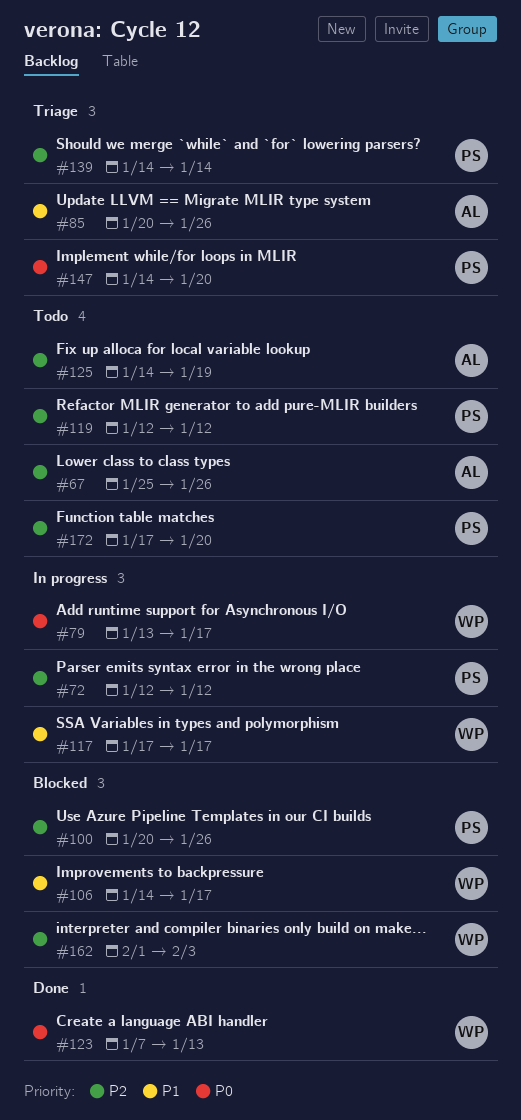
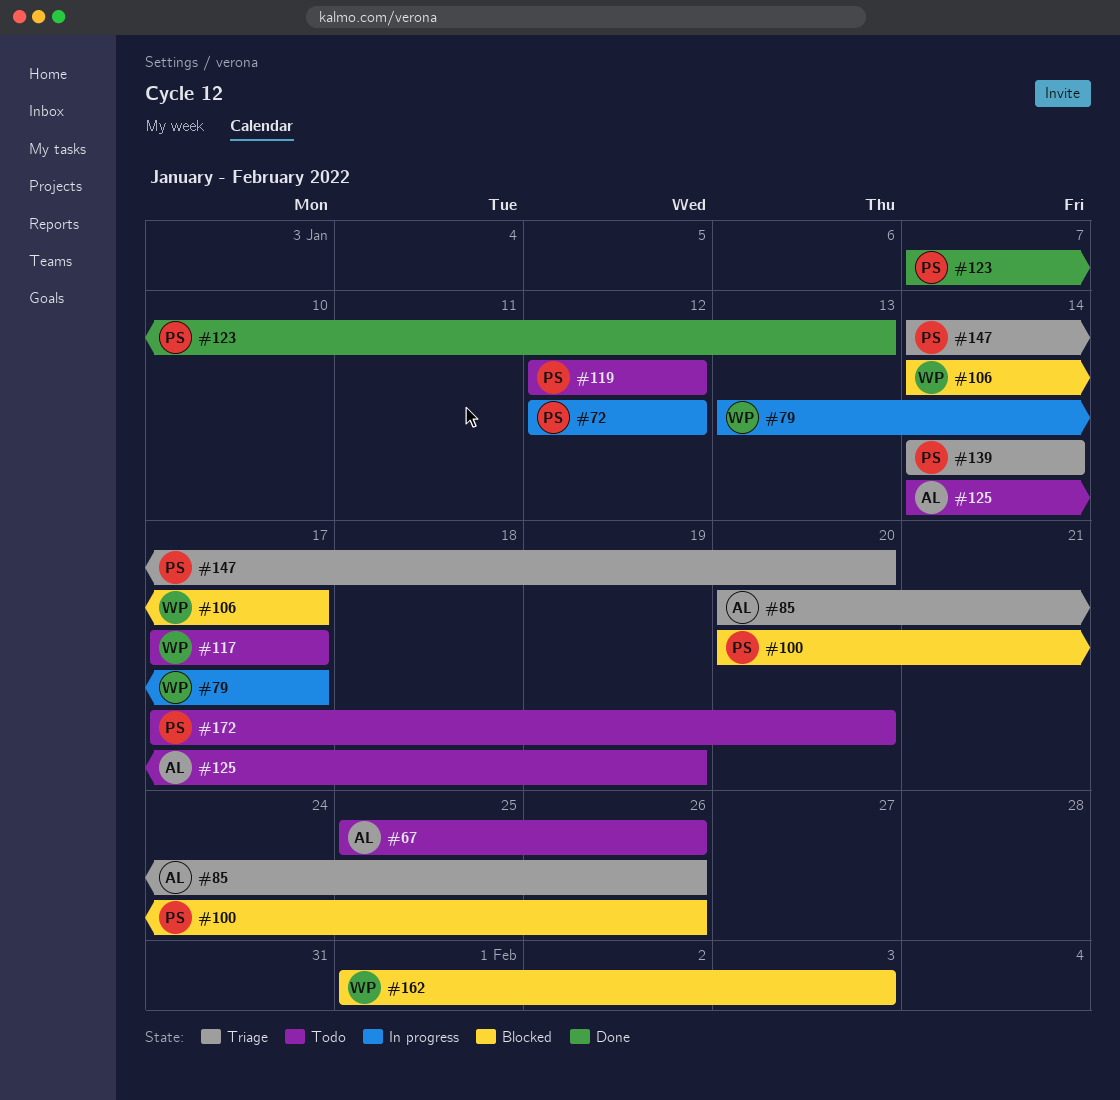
#117, status: In progress -> Todo
#123, owner: WP -> PS

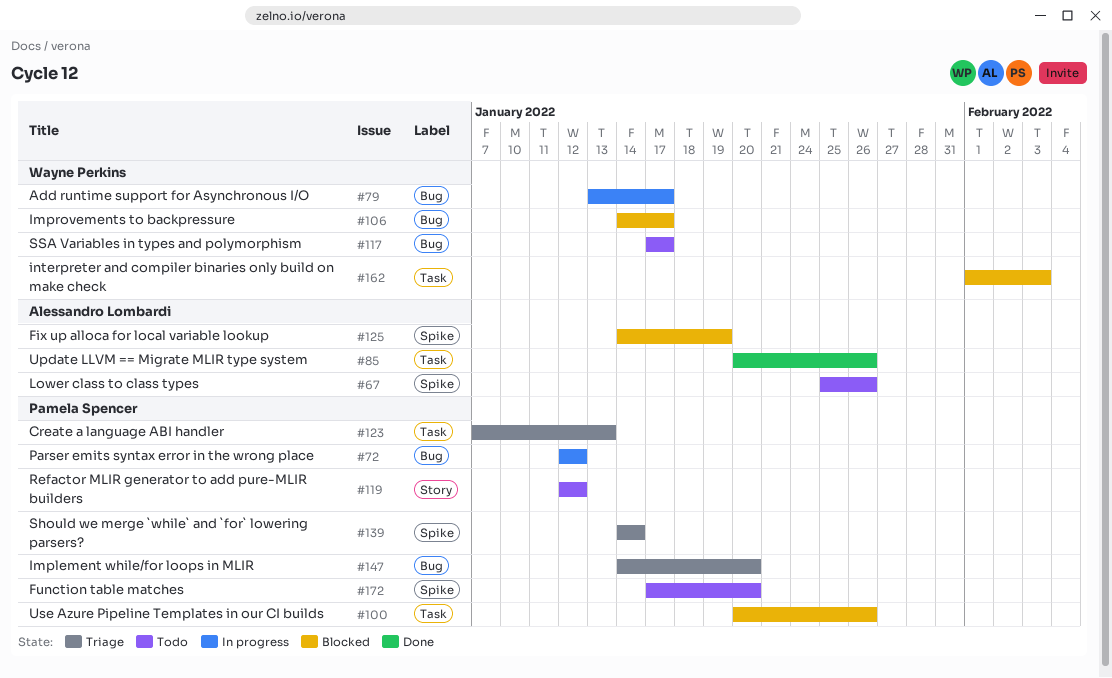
#85, status: Triage -> Done
#123, status: Done -> Triage
#125, status: Todo -> Blocked

